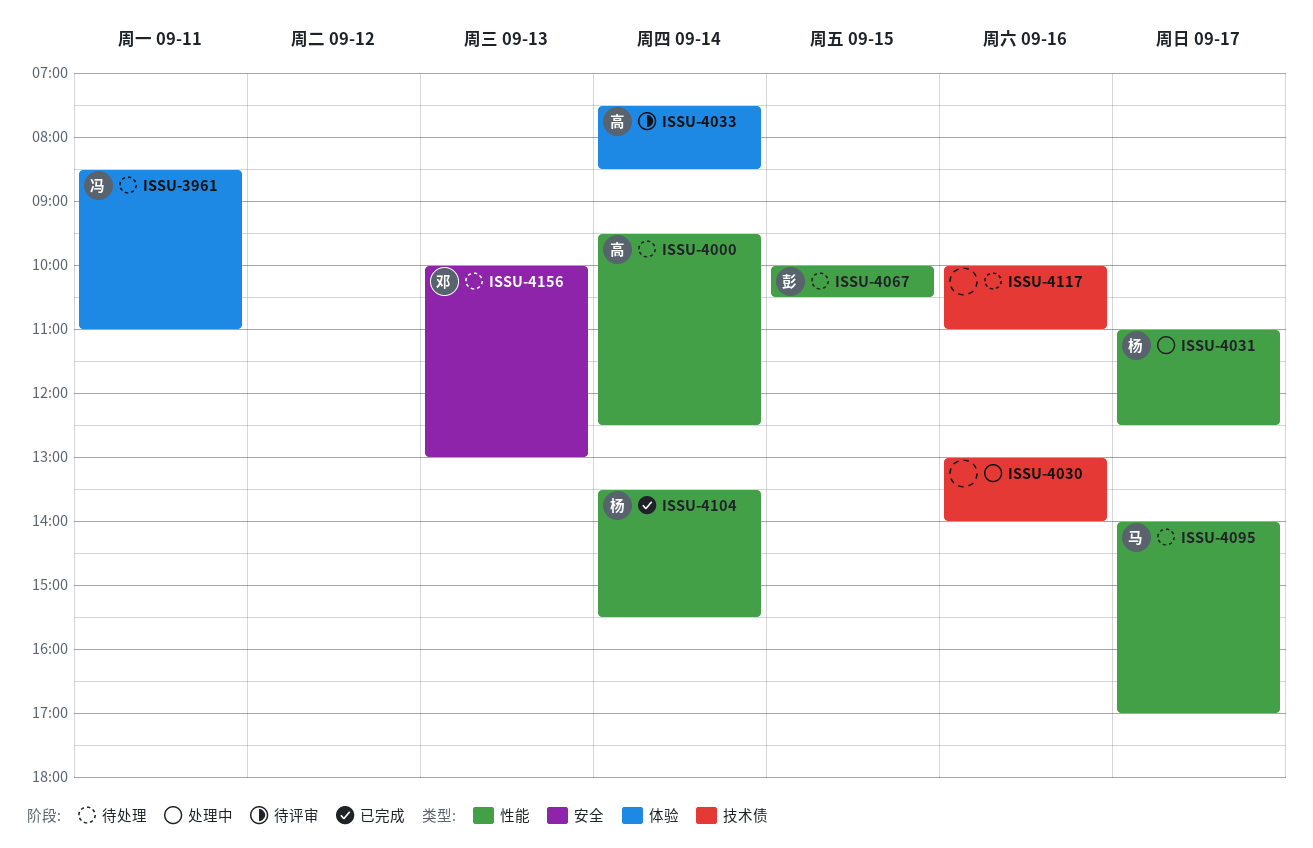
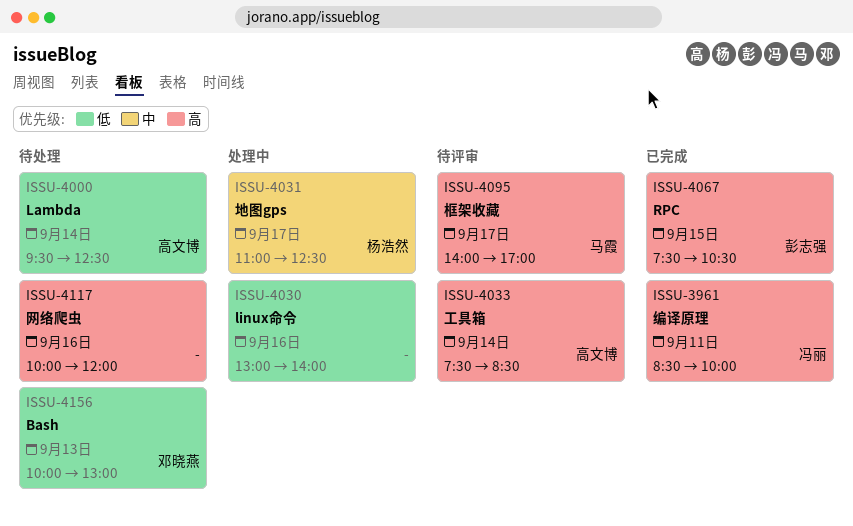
ISSU-3961, status: 待处理 -> 已完成
ISSU-3961, ends: 11:00 -> 10:00
ISSU-4067, status: 待处理 -> 已完成
ISSU-4067, begins: 10:00 -> 07:30
ISSU-4095, status: 待处理 -> 待评审
ISSU-4104: present -> none
ISSU-4117, ends: 11:00 -> 12:00

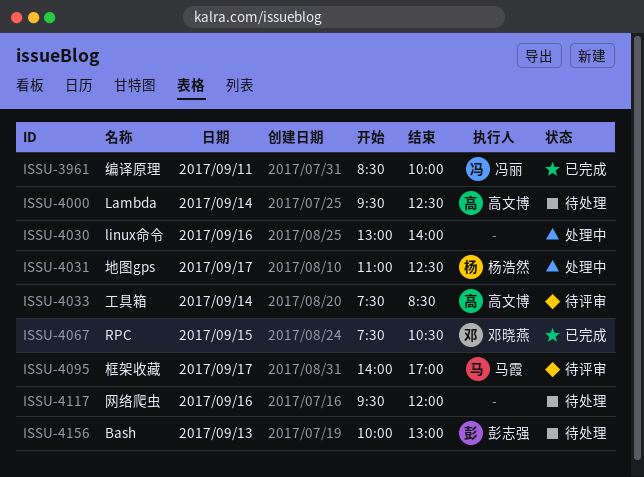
ISSU-4067, owner: 彭志强 -> 邓晓燕
ISSU-4117, begins: 10:00 -> 09:30
ISSU-4156, owner: 邓晓燕 -> 彭志强

